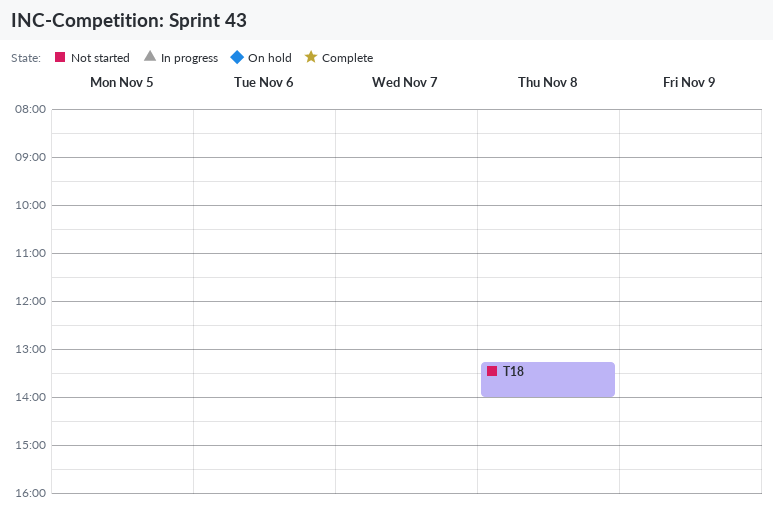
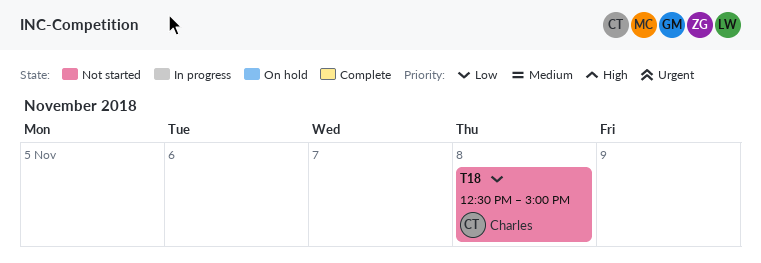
T18, begins: 13:15 -> 12:30
T18, ends: 14:00 -> 15:00

